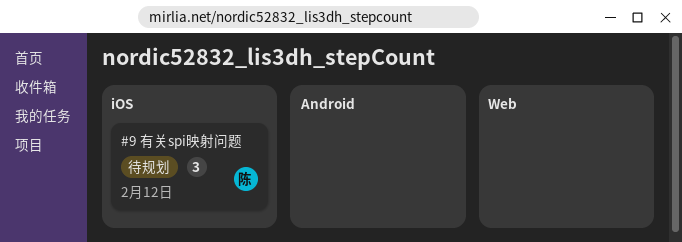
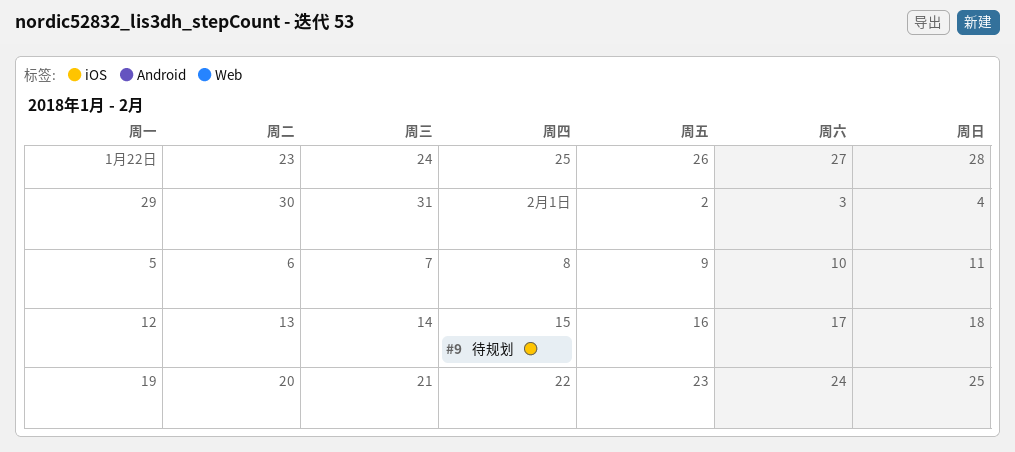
#9, due: Feb 12 -> Feb 15

